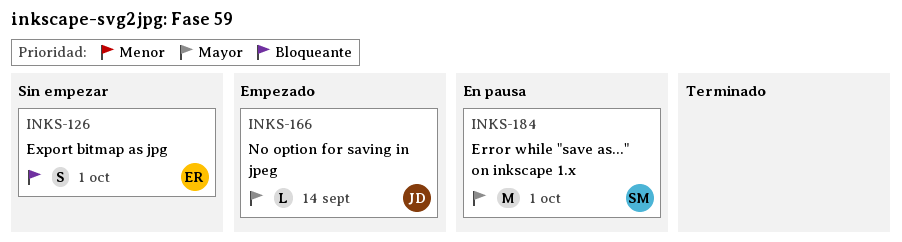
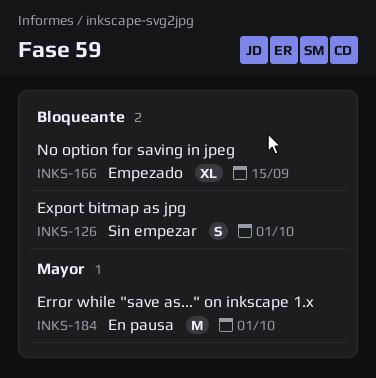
INKS-166, priority: Mayor -> Bloqueante
INKS-166, estimate: L -> XL
INKS-166, due: Sep 14 -> Sep 15

